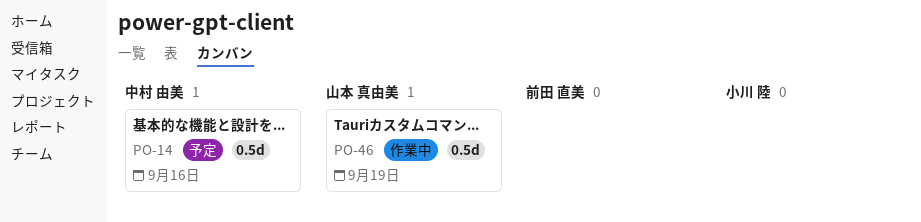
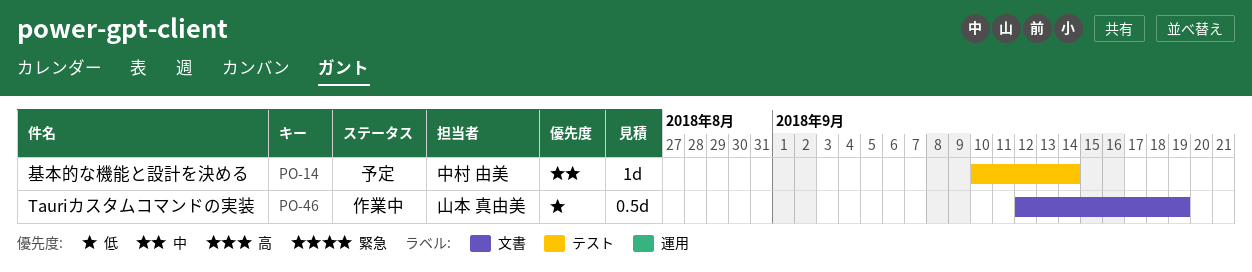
PO-14, estimate: 0.5d -> 1d
PO-14, due: Sep 16 -> Sep 14

